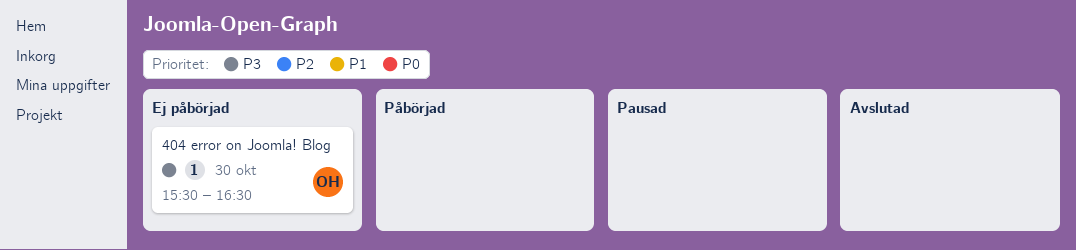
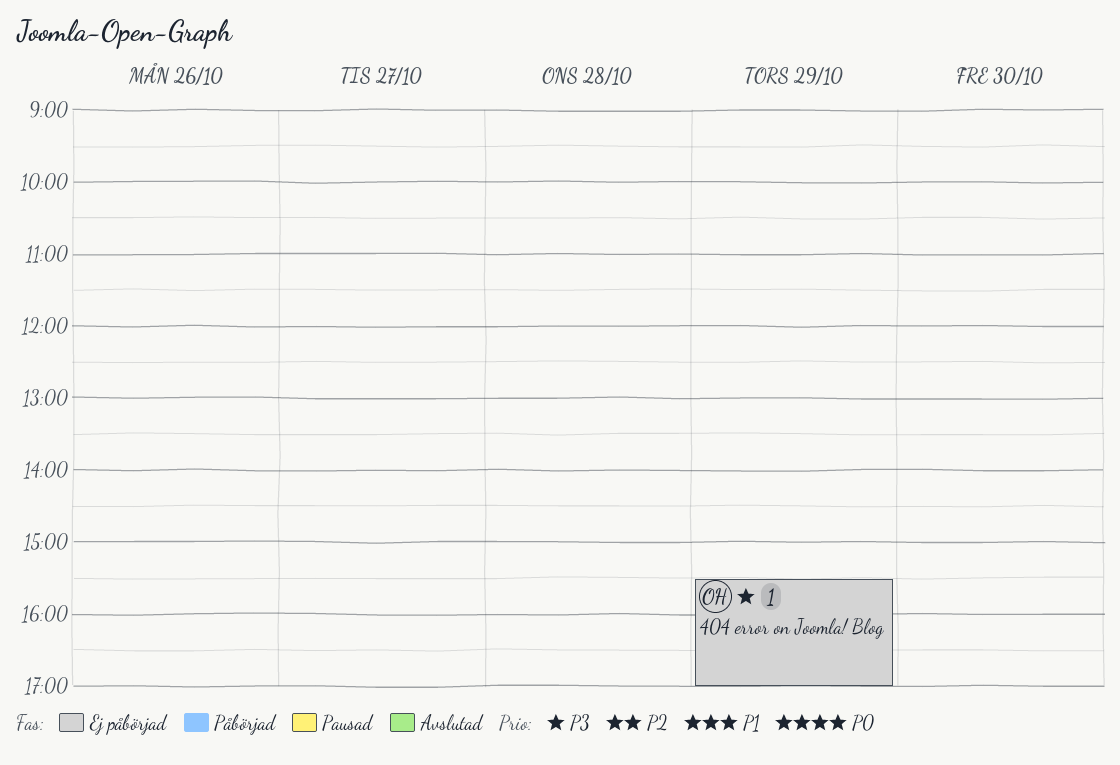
404 error on Joomla! Blog, day: Oct 30 -> Oct 29
404 error on Joomla! Blog, ends: 16:30 -> 17:00

